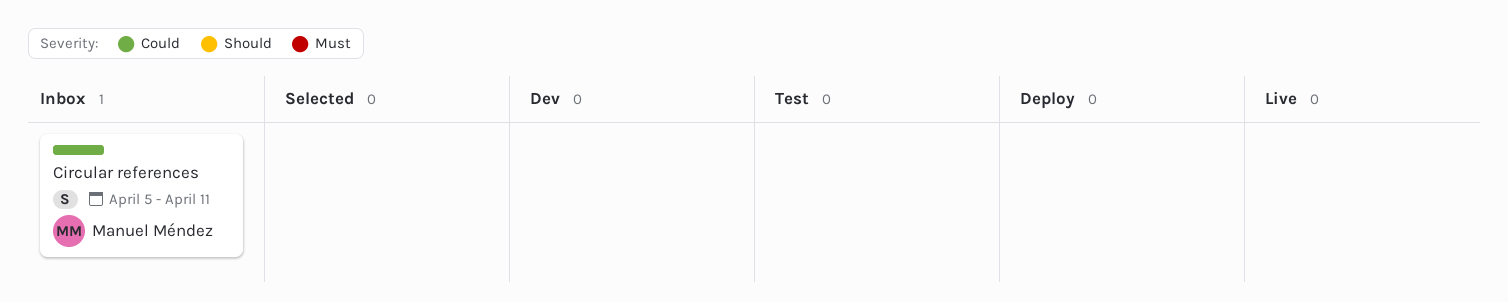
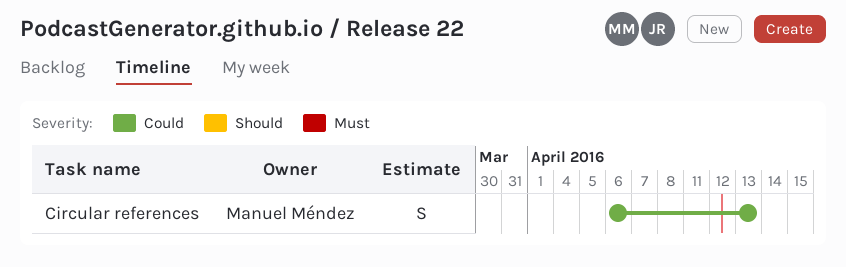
Circular references, start: Apr 5 -> Apr 6
Circular references, due: Apr 11 -> Apr 13

